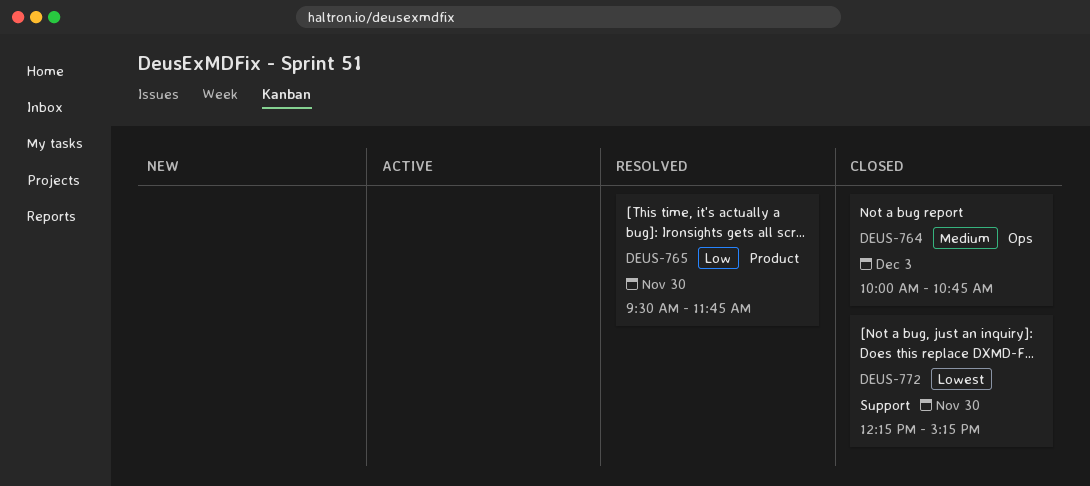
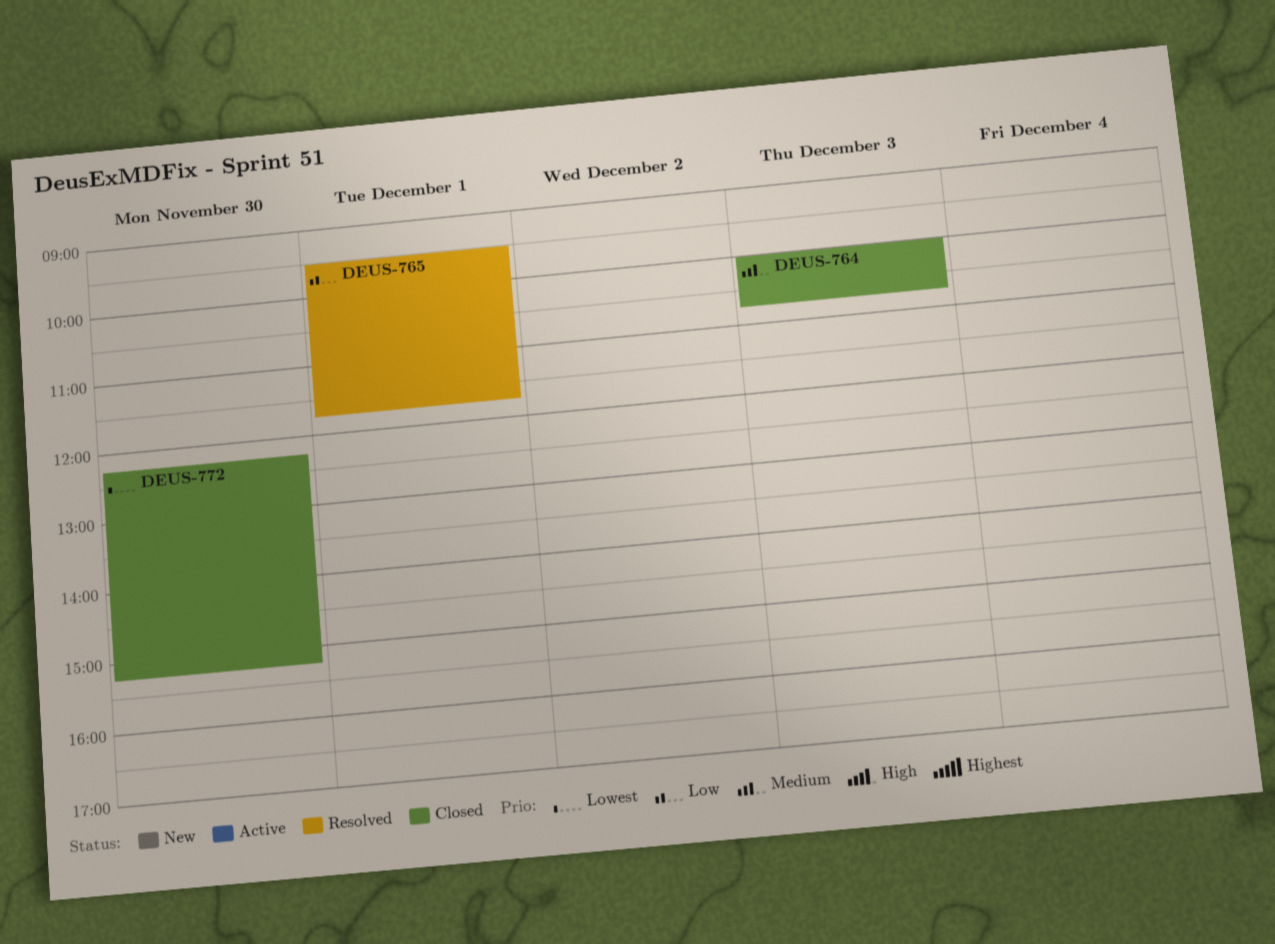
DEUS-765, day: Nov 30 -> Dec 1

